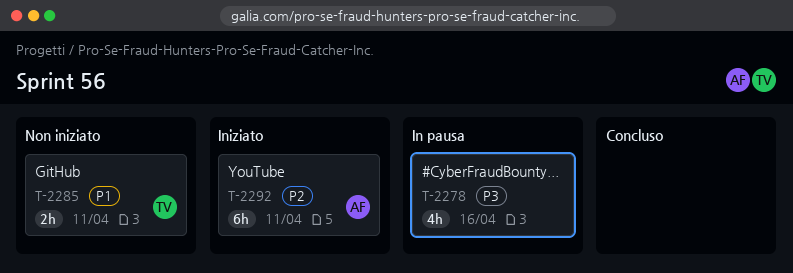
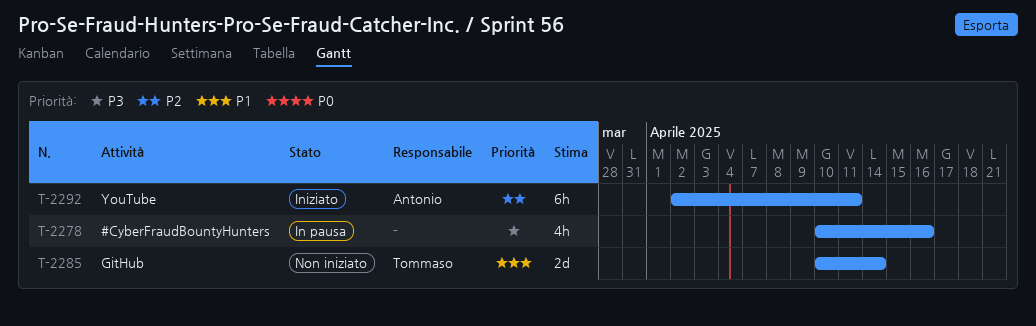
T-2285, estimate: 2h -> 2d
T-2285, due: Apr 11 -> Apr 14

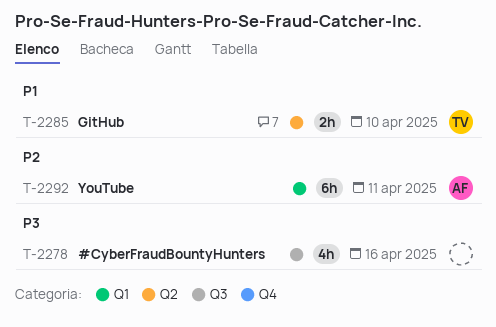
T-2285, estimate: 2d -> 2h
T-2285, due: Apr 14 -> Apr 10

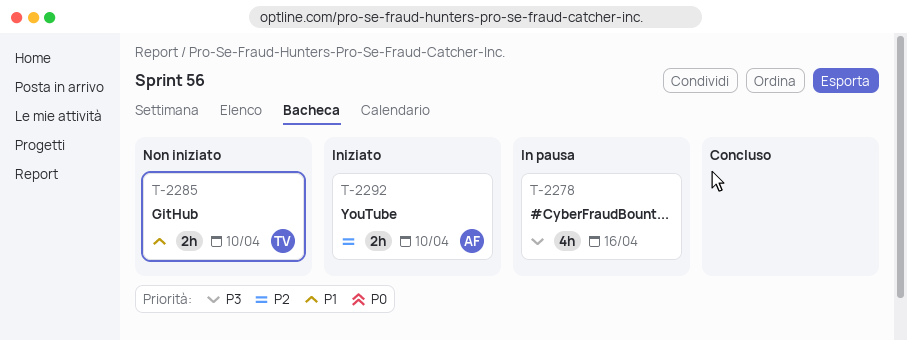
T-2292, estimate: 6h -> 2h
T-2292, due: Apr 11 -> Apr 10

